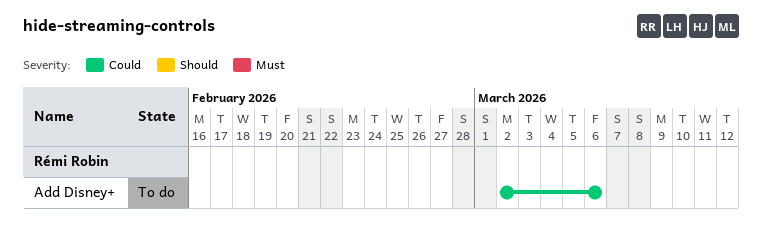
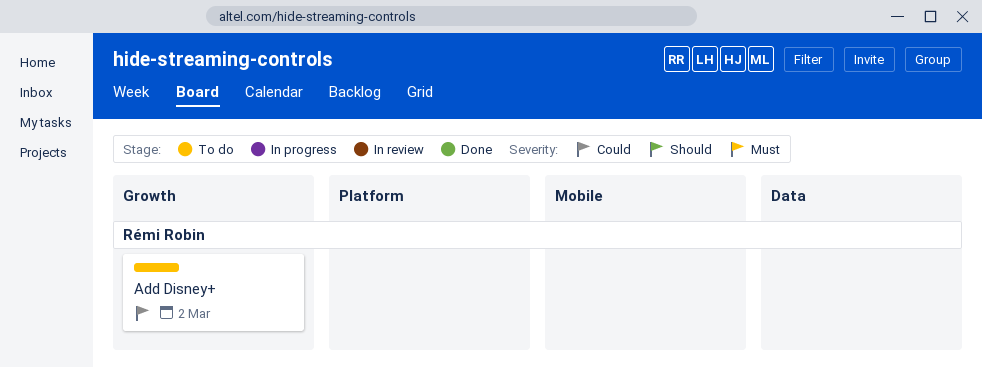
Add Disney+, due: Mar 6 -> Mar 2

